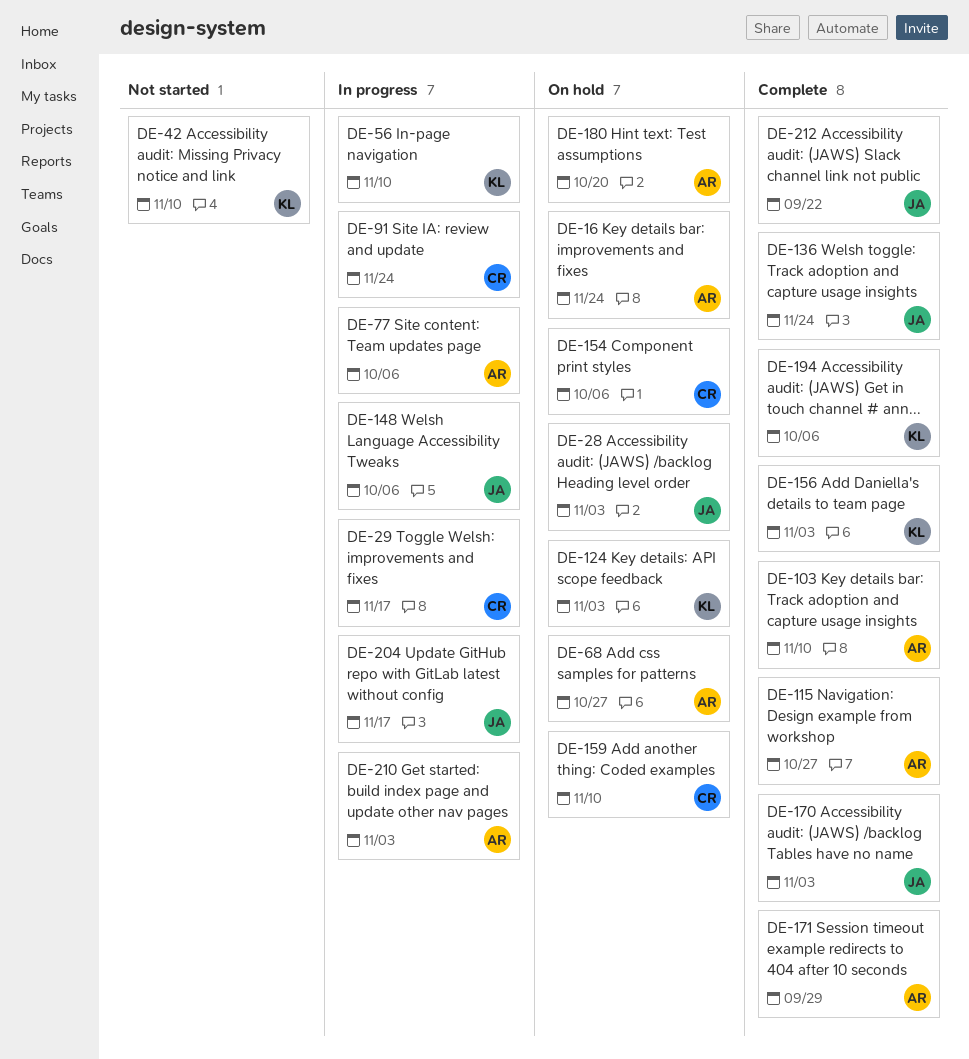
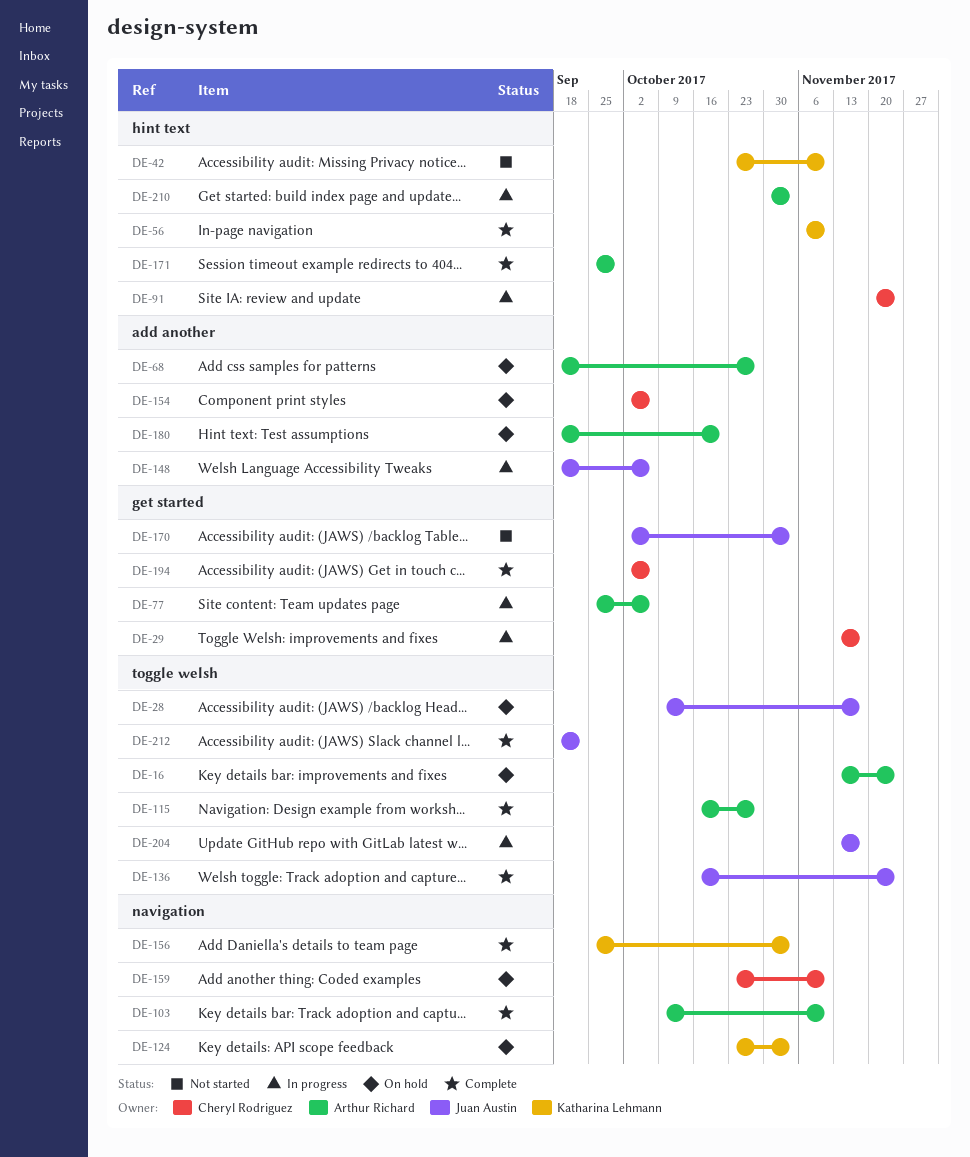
DE-28, due: Nov 3 -> Nov 17
DE-56, status: In progress -> Complete
DE-170, status: Complete -> Not started
DE-194, owner: Katharina Lehmann -> Cheryl Rodriguez

